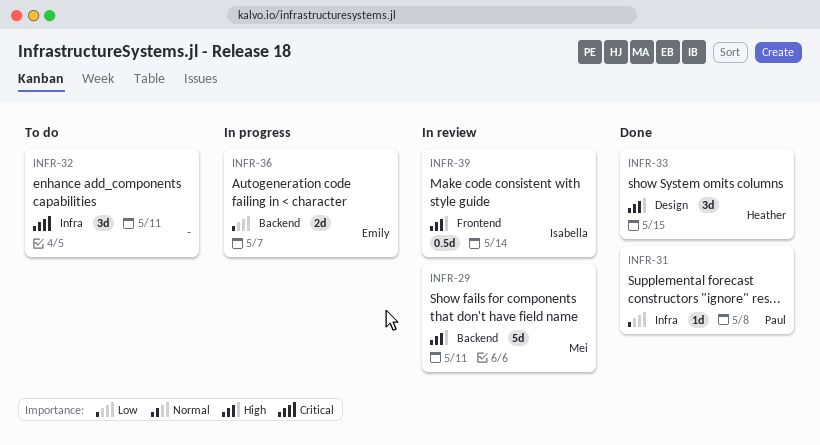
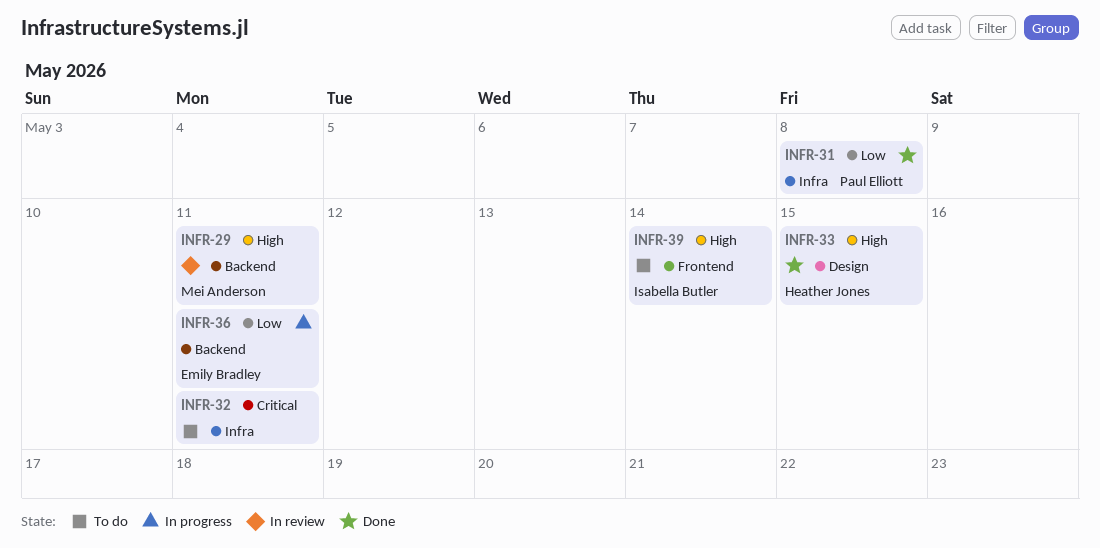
INFR-36, due: May 7 -> May 11
INFR-39, status: In review -> To do

